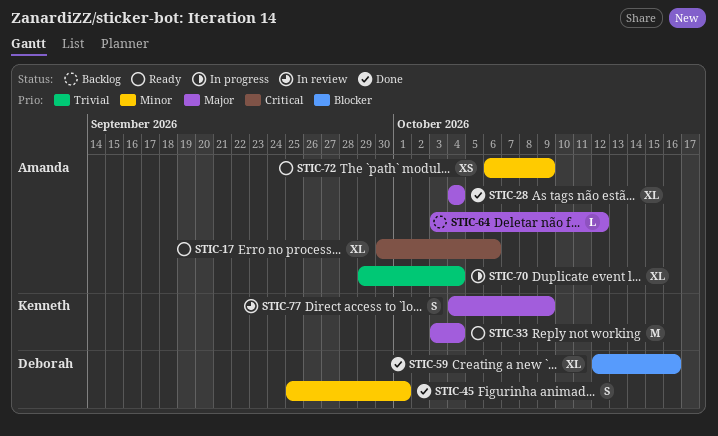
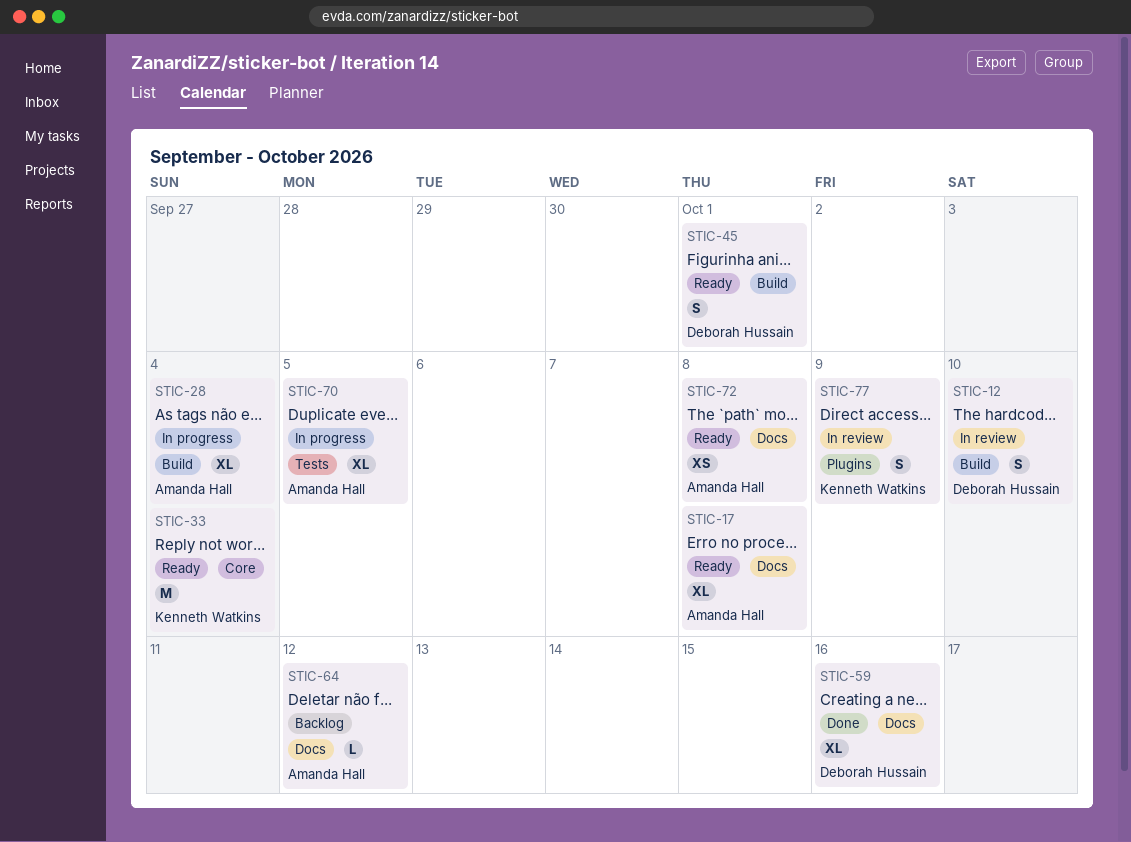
STIC-12: none -> present
STIC-17, due: Oct 6 -> Oct 8
STIC-28, status: Done -> In progress
STIC-45, status: Done -> Ready
STIC-70, due: Oct 4 -> Oct 5
STIC-72, due: Oct 9 -> Oct 8

